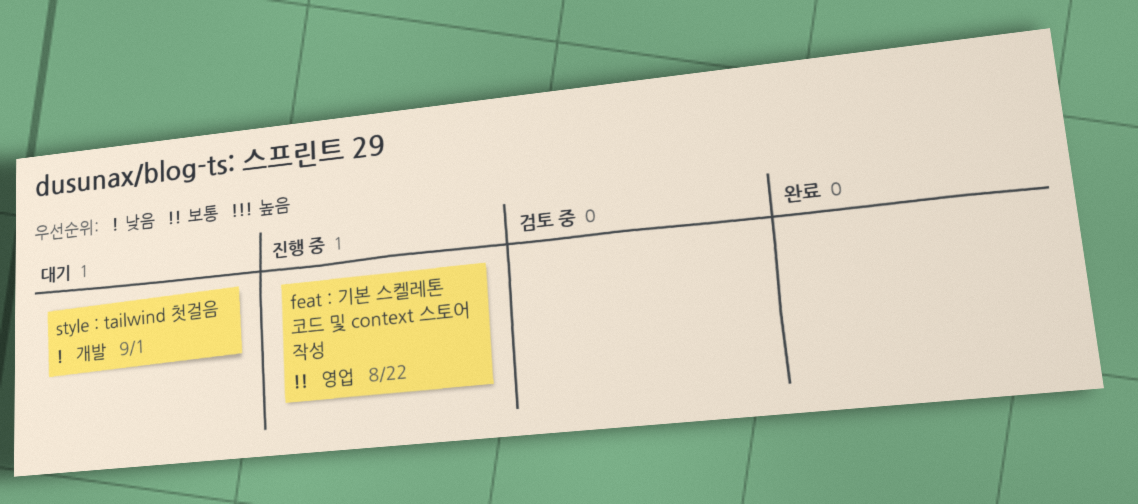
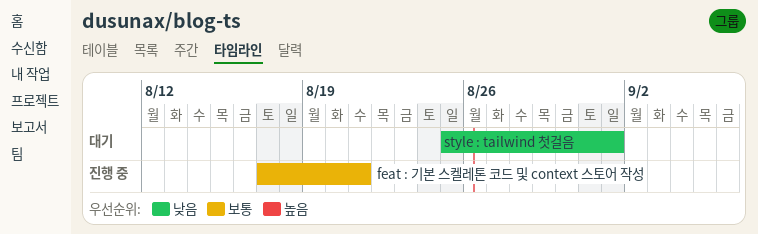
feat : 기본 스켈레톤 코드 및 context 스토어 작성, due: Aug 22 -> Aug 21

